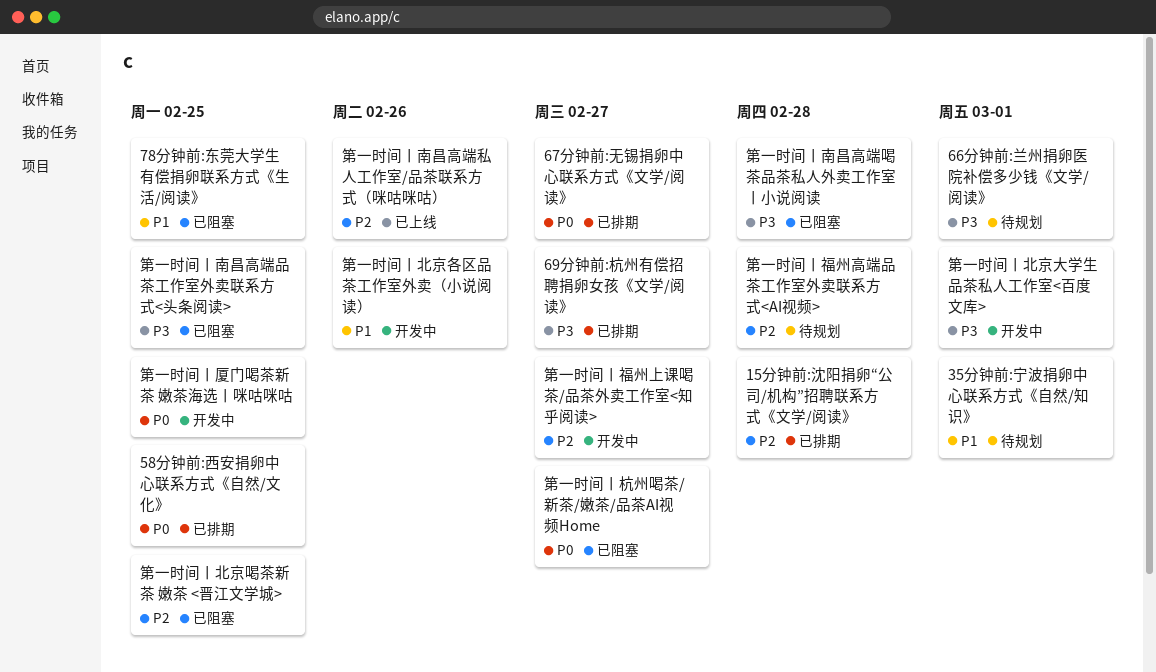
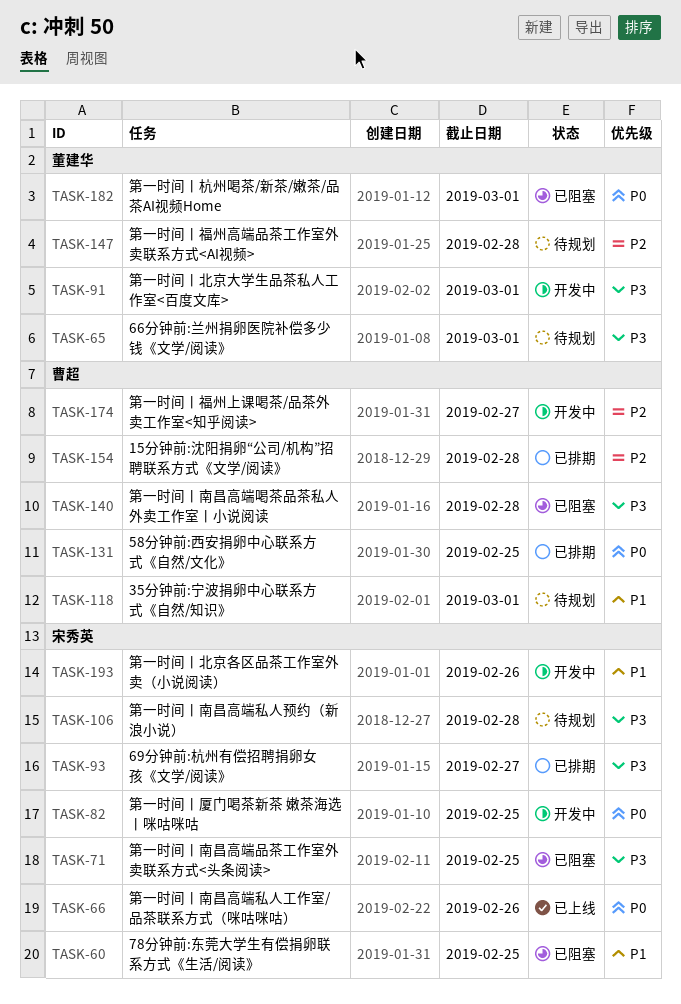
67分钟前:无锡捐卵中心联系方式《文学/阅读》: present -> none
第一时间丨北京喝茶新茶 嫩茶 <晋江文学城>: present -> none
第一时间丨南昌高端私人工作室/品茶联系方式（咪咕咪咕）, priority: P2 -> P0
第一时间丨南昌高端私人预约（新浪小说）: none -> present
第一时间丨杭州喝茶/新茶/嫩茶/品茶AI视频Home, due: Feb 27 -> Mar 1

